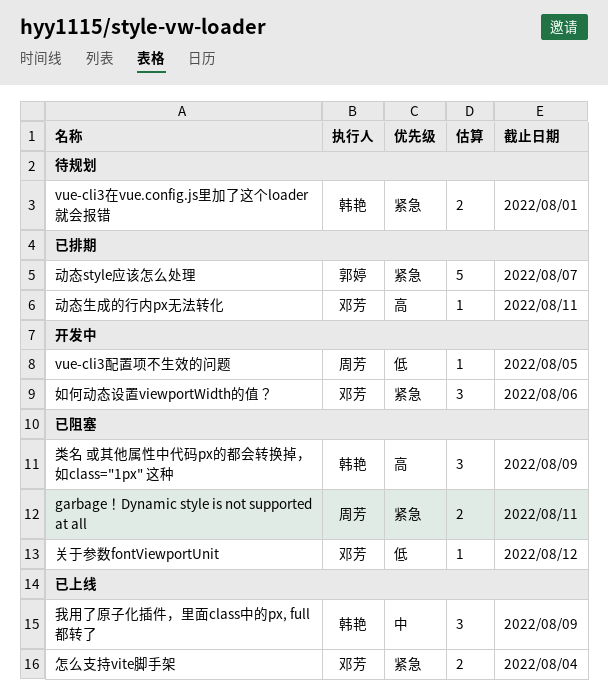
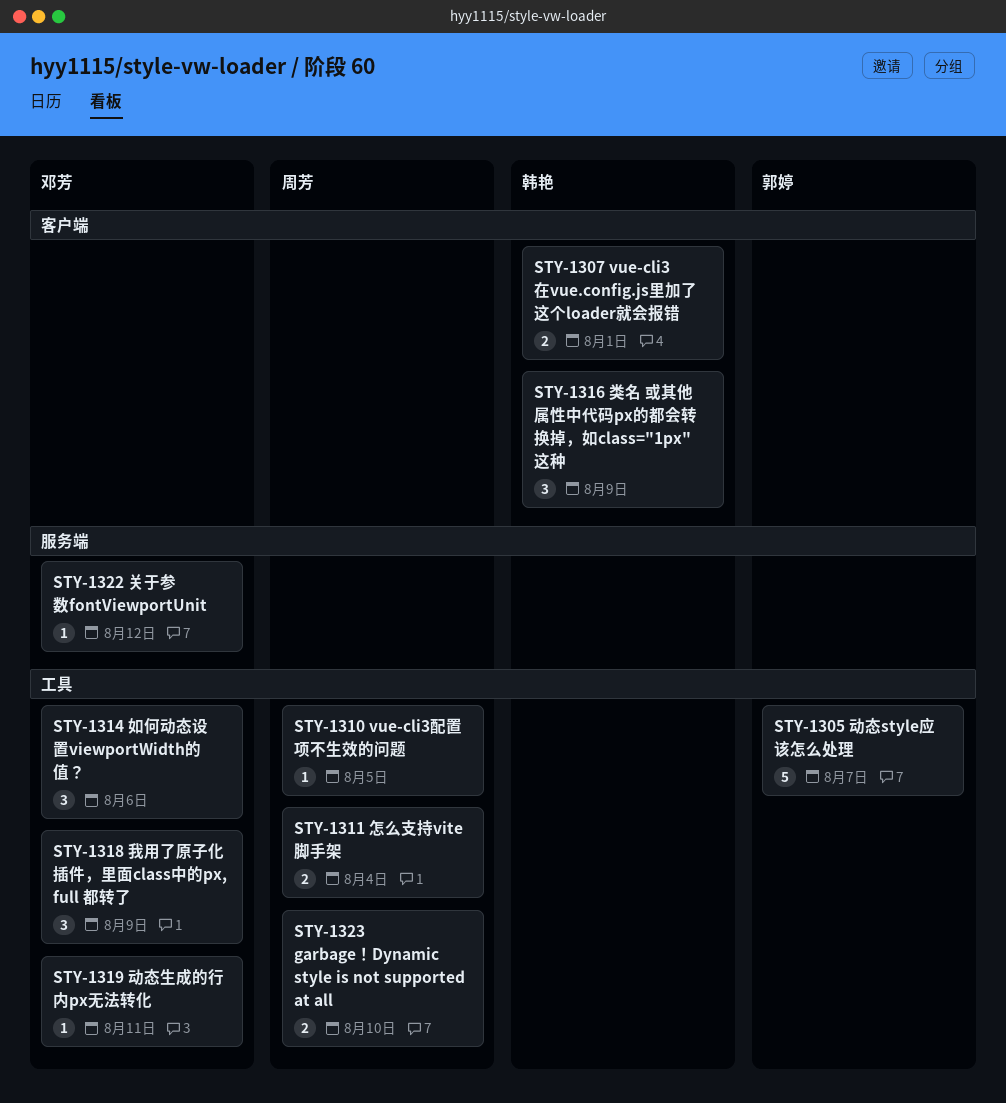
garbage！Dynamic style is not supported at all, due: Aug 11 -> Aug 10
怎么支持vite脚手架, owner: 邓芳 -> 周芳
我用了原子化插件，里面class中的px, full 都转了, owner: 韩艳 -> 邓芳

